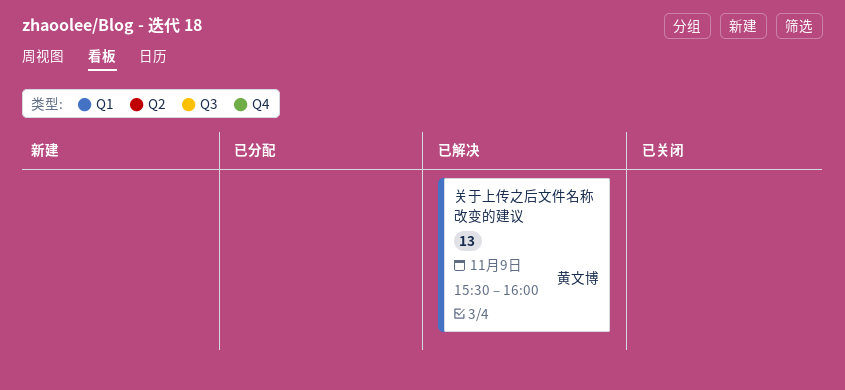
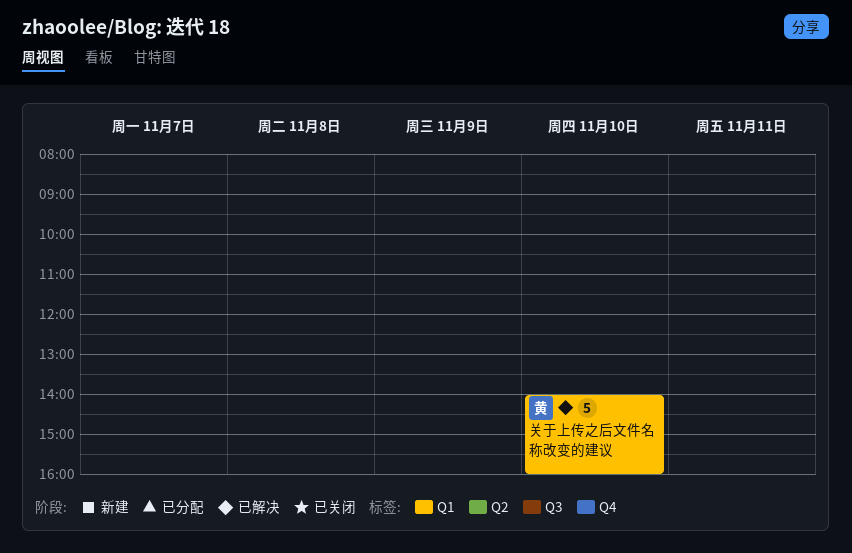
关于上传之后文件名称改变的建议, estimate: 13 -> 5
关于上传之后文件名称改变的建议, day: Nov 9 -> Nov 10
关于上传之后文件名称改变的建议, begins: 15:30 -> 14:00

